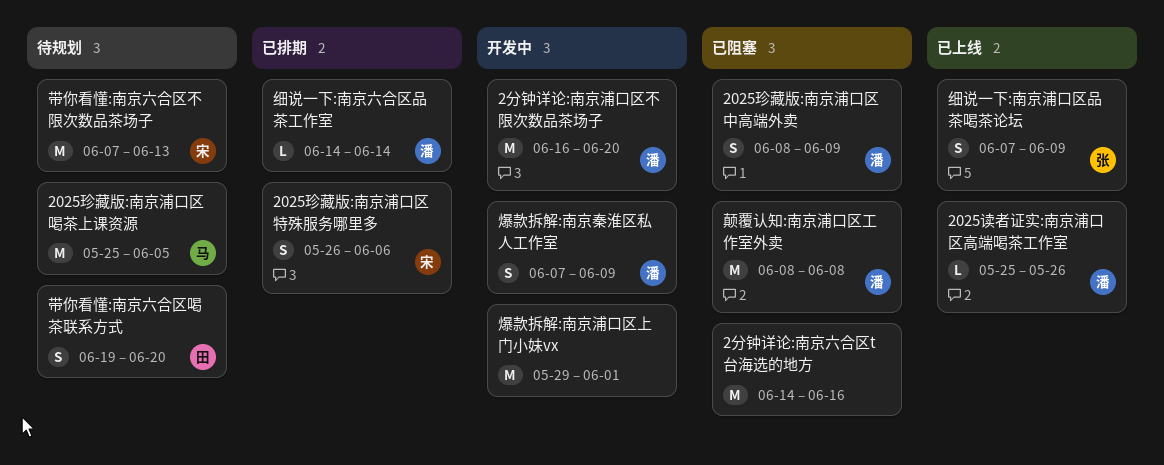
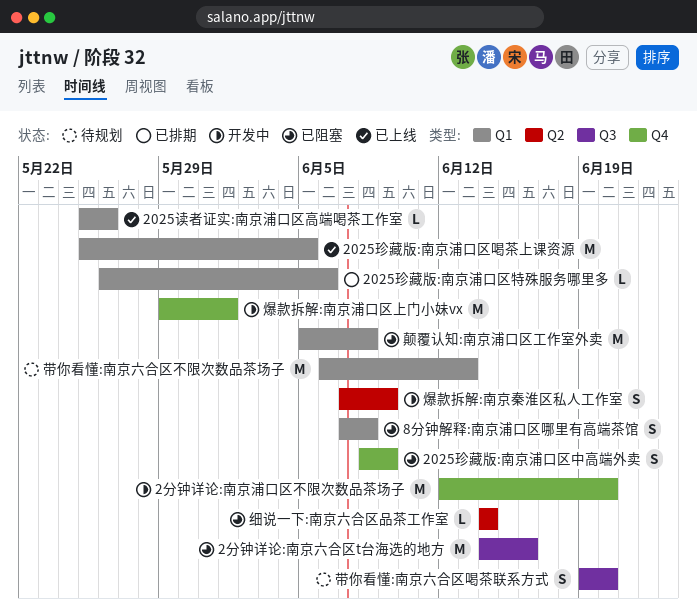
2025珍藏版:南京浦口区喝茶上课资源, status: 待规划 -> 已上线
2025珍藏版:南京浦口区特殊服务哪里多, estimate: S -> L
2分钟详论:南京浦口区不限次数品茶场子, start: Jun 16 -> Jun 12
8分钟解释:南京浦口区哪里有高端茶馆: none -> present
带你看懂:南京六合区不限次数品茶场子, start: Jun 7 -> Jun 6
细说一下:南京六合区品茶工作室, status: 已排期 -> 已阻塞
细说一下:南京浦口区品茶喝茶论坛: present -> none
颠覆认知:南京浦口区工作室外卖, start: Jun 8 -> Jun 5

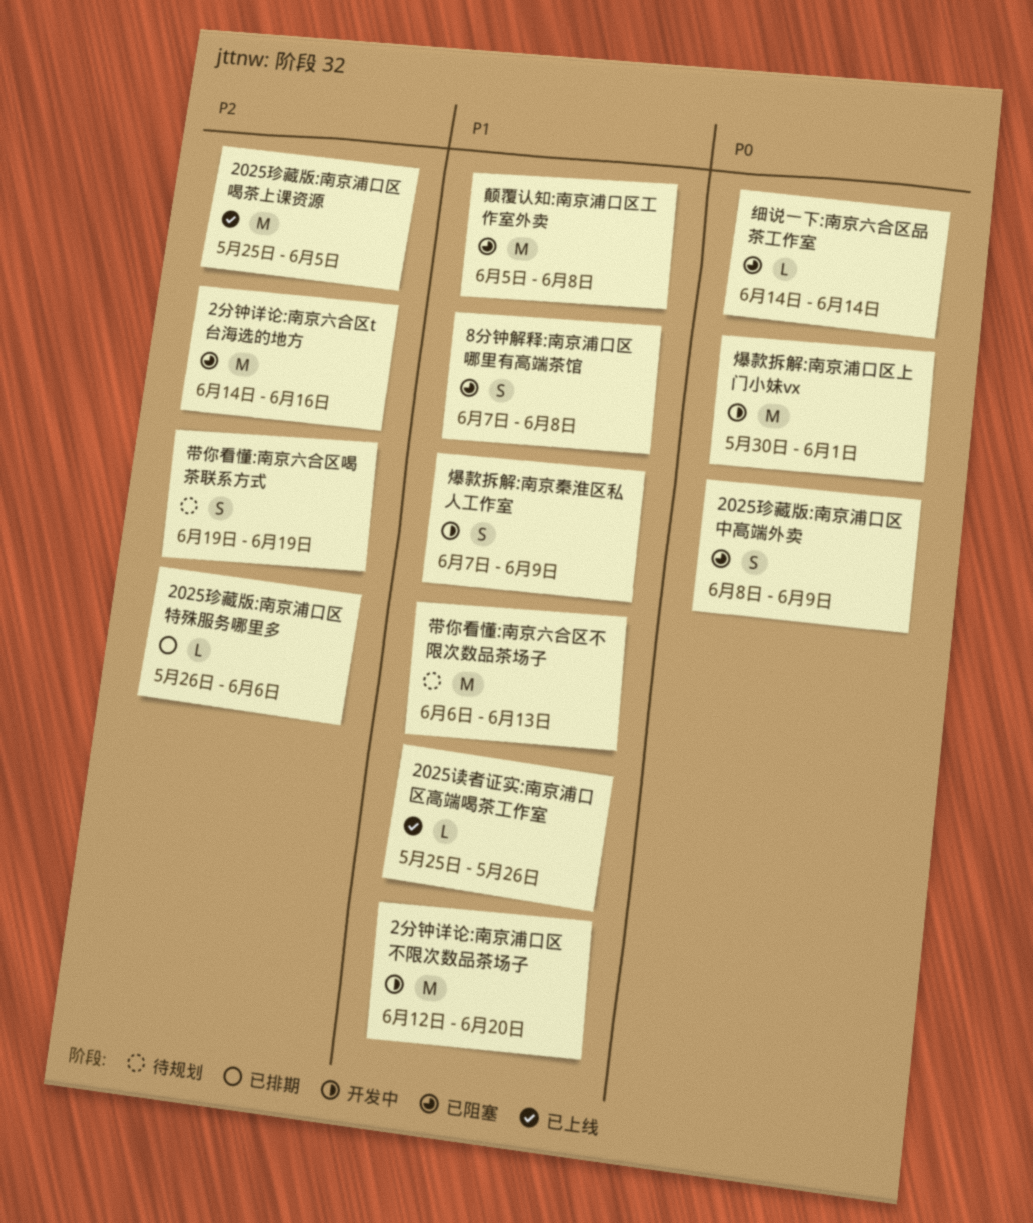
带你看懂:南京六合区喝茶联系方式, due: Jun 20 -> Jun 19
爆款拆解:南京浦口区上门小妹vx, start: May 29 -> May 30

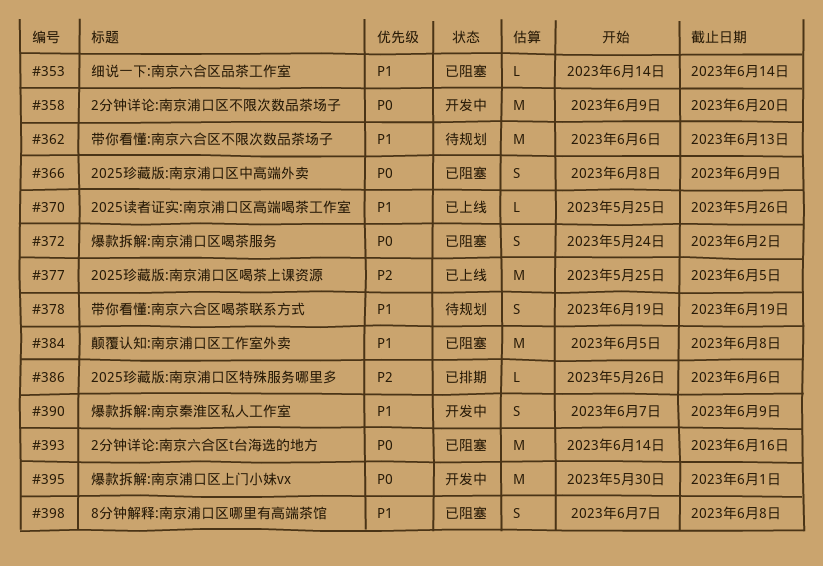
2分钟详论:南京六合区t台海选的地方, priority: P2 -> P0
2分钟详论:南京浦口区不限次数品茶场子, priority: P1 -> P0
2分钟详论:南京浦口区不限次数品茶场子, start: Jun 12 -> Jun 9
带你看懂:南京六合区喝茶联系方式, priority: P2 -> P1
爆款拆解:南京浦口区喝茶服务: none -> present
细说一下:南京六合区品茶工作室, priority: P0 -> P1

